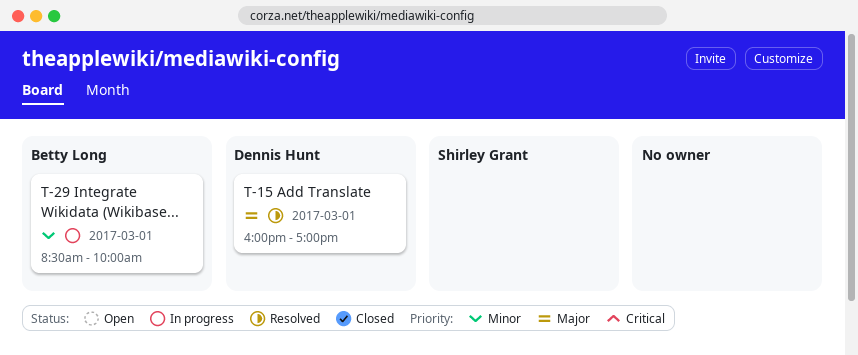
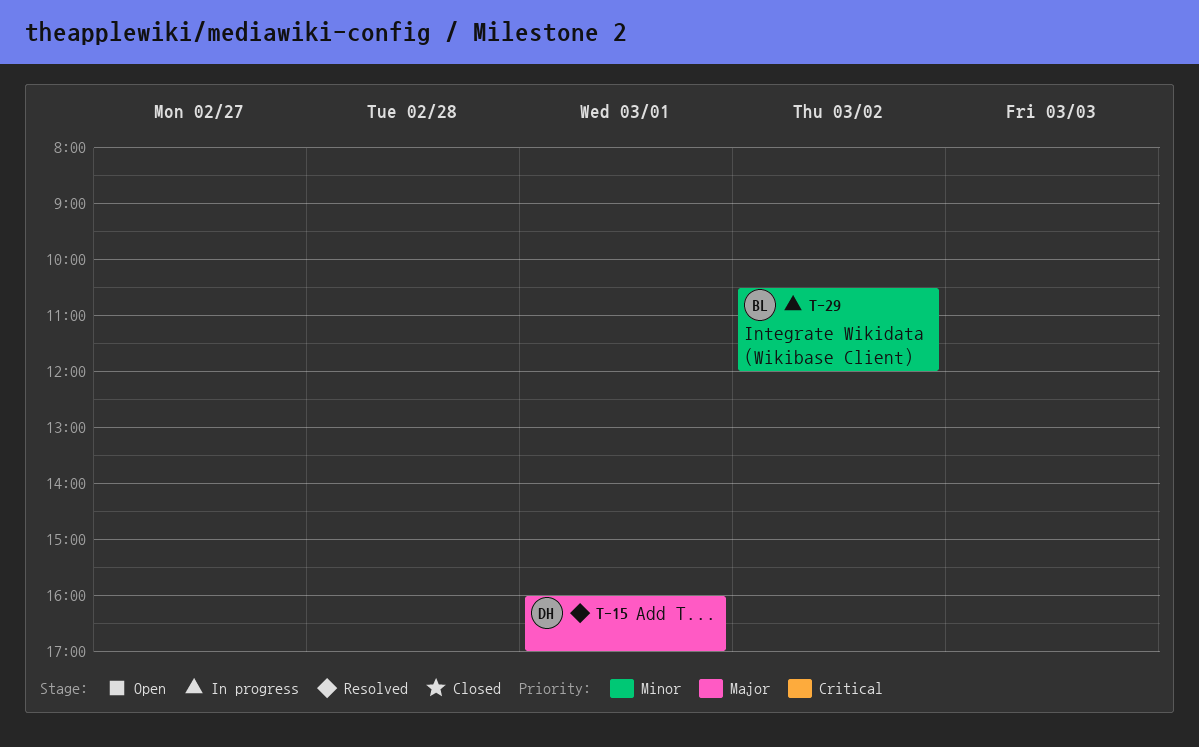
T-29, day: Mar 1 -> Mar 2
T-29, begins: 08:30 -> 10:30
T-29, ends: 10:00 -> 12:00

